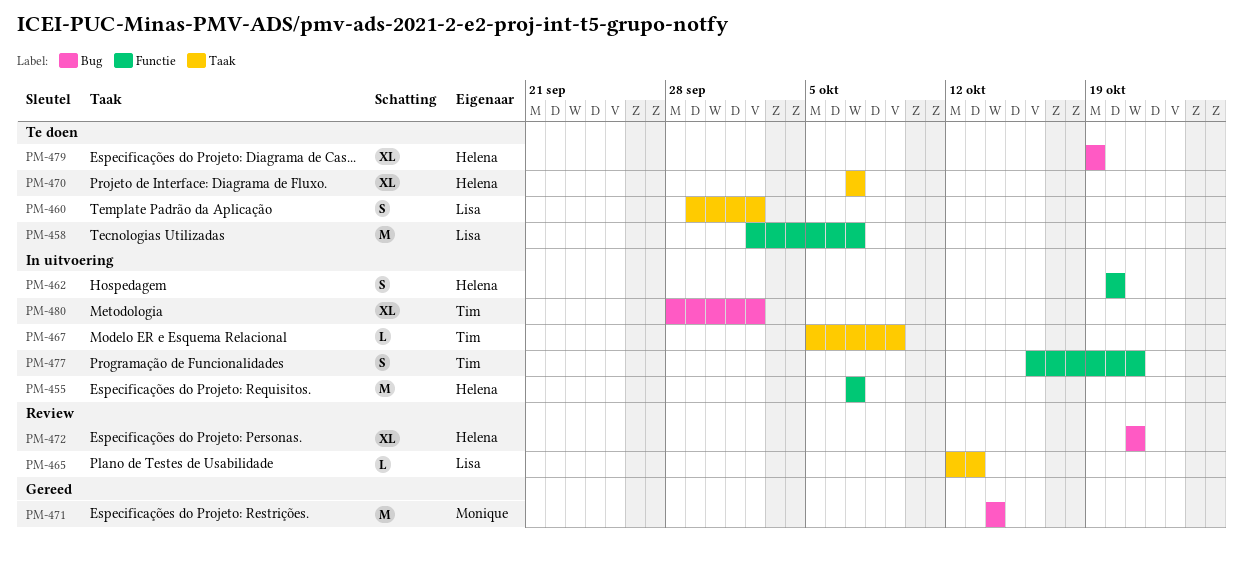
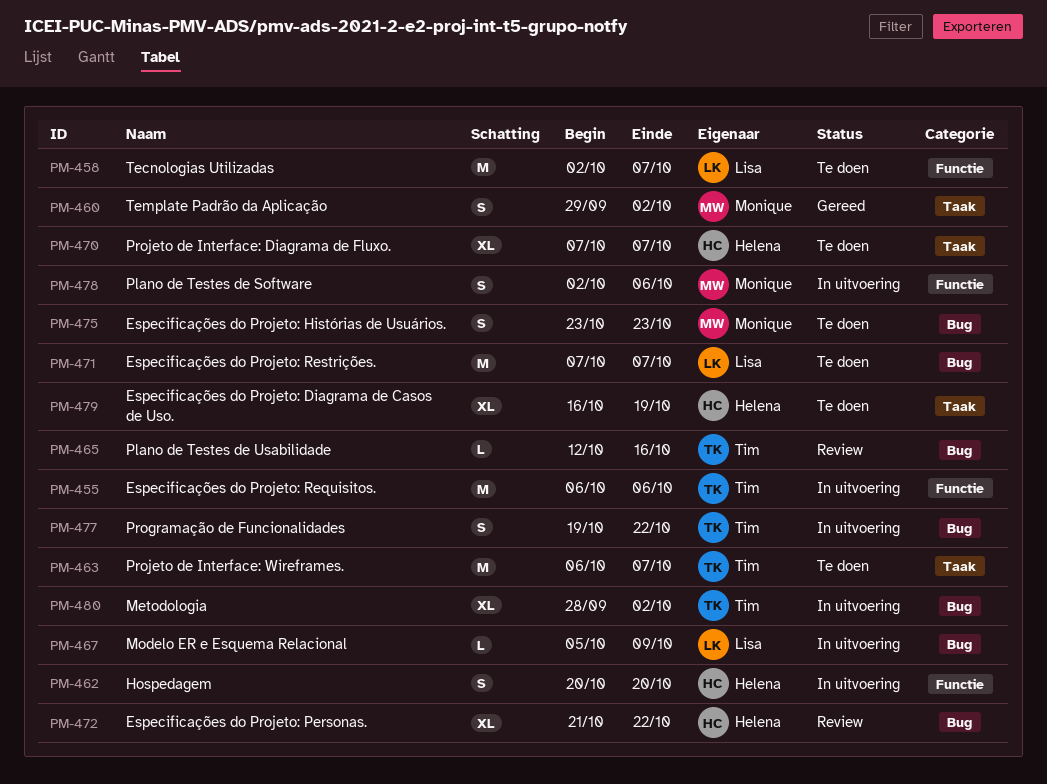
PM-455, owner: Helena -> Tim
PM-455, start: Oct 7 -> Oct 6
PM-455, due: Oct 7 -> Oct 6
PM-460, status: Te doen -> Gereed
PM-460, owner: Lisa -> Monique
PM-463: none -> present
PM-465, owner: Lisa -> Tim
PM-465, label: Taak -> Bug
PM-465, due: Oct 13 -> Oct 16
PM-467, owner: Tim -> Lisa
PM-467, label: Taak -> Bug
PM-471, status: Gereed -> Te doen
PM-471, owner: Monique -> Lisa
PM-471, start: Oct 14 -> Oct 7
PM-471, due: Oct 14 -> Oct 7
PM-472, due: Oct 21 -> Oct 22
PM-475: none -> present
PM-477, label: Functie -> Bug
PM-477, start: Oct 16 -> Oct 19
PM-477, due: Oct 21 -> Oct 22
PM-478: none -> present
PM-479, label: Bug -> Taak
PM-479, start: Oct 19 -> Oct 16

